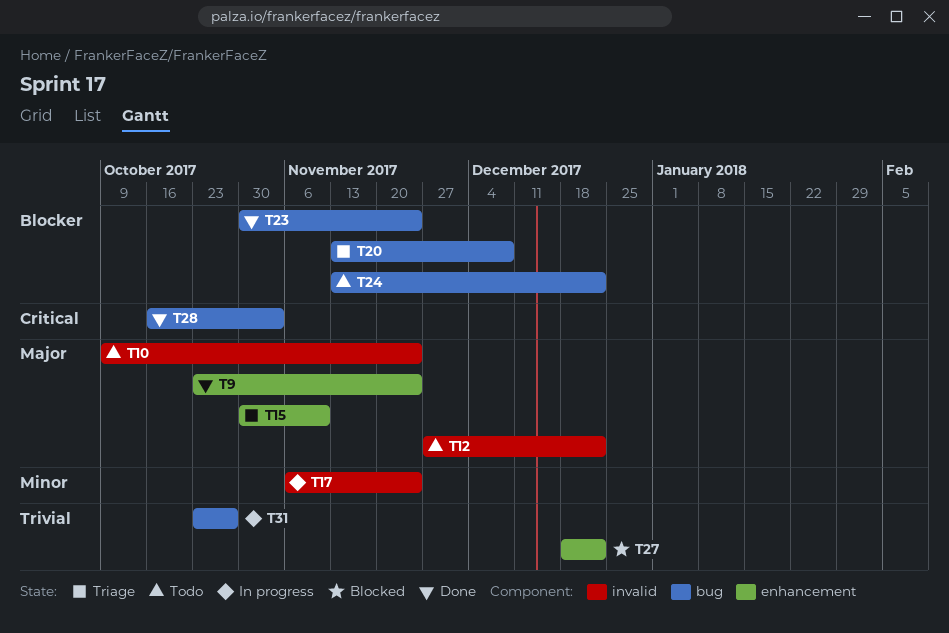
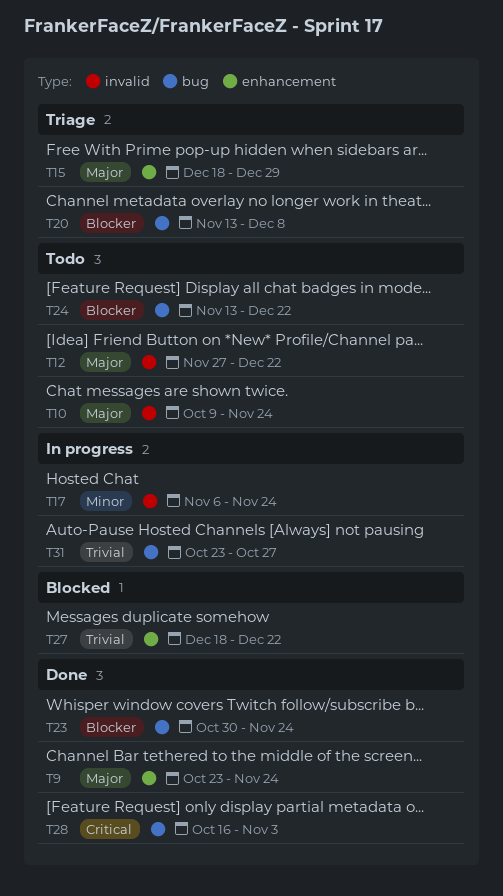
T15, start: Oct 30 -> Dec 18
T15, due: Nov 10 -> Dec 29

